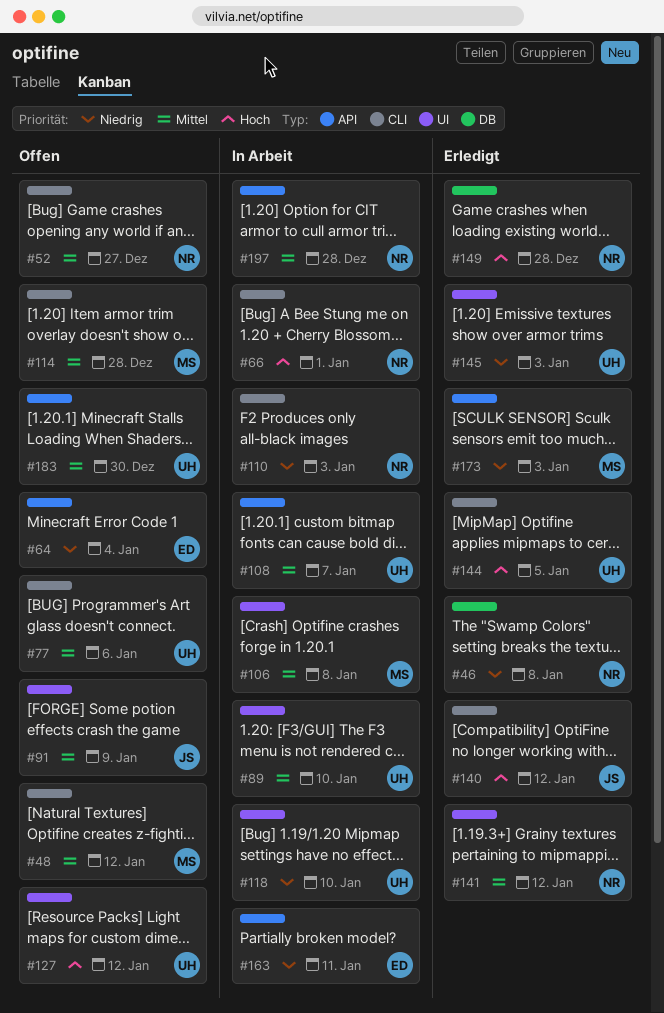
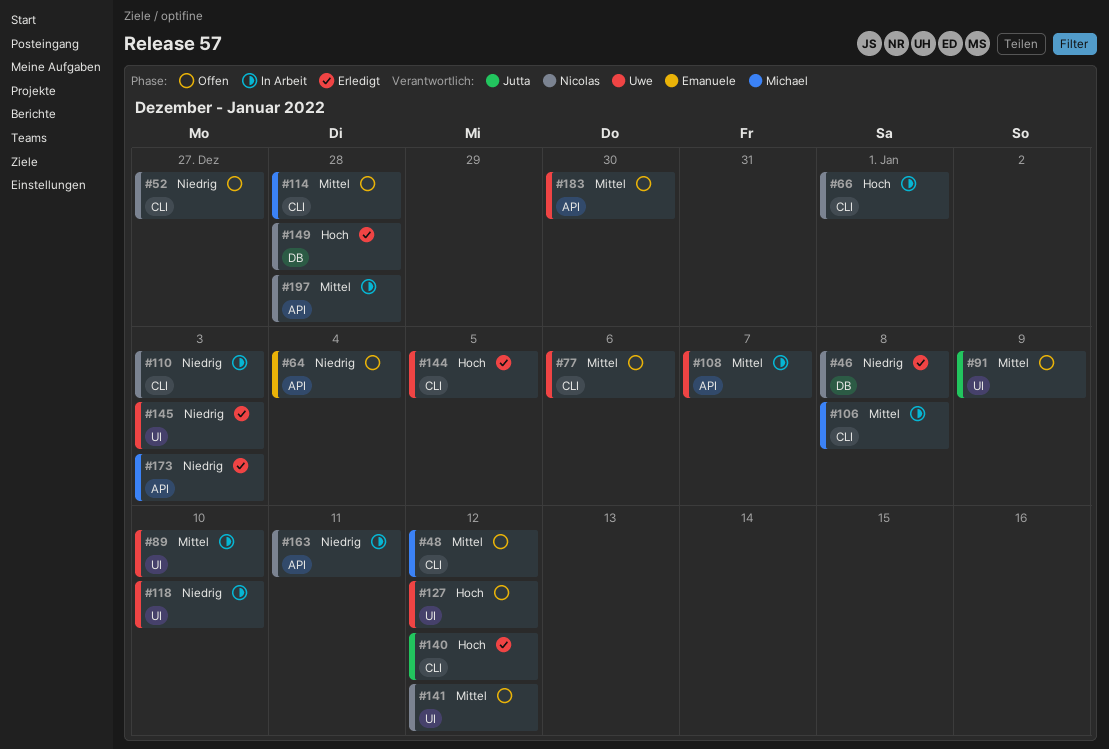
#52, priority: Mittel -> Niedrig
#106, label: UI -> CLI
#141, status: Erledigt -> Offen
#163, owner: Emanuele -> Nicolas

